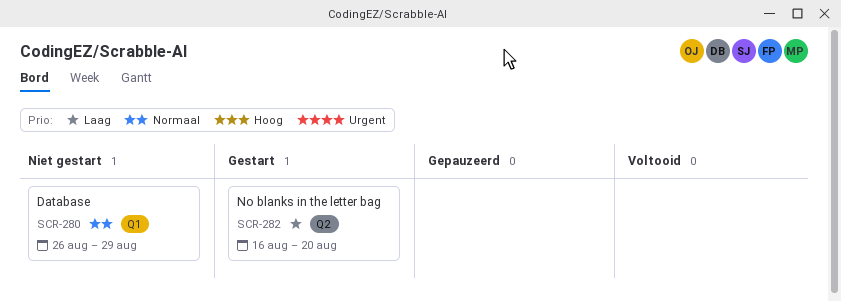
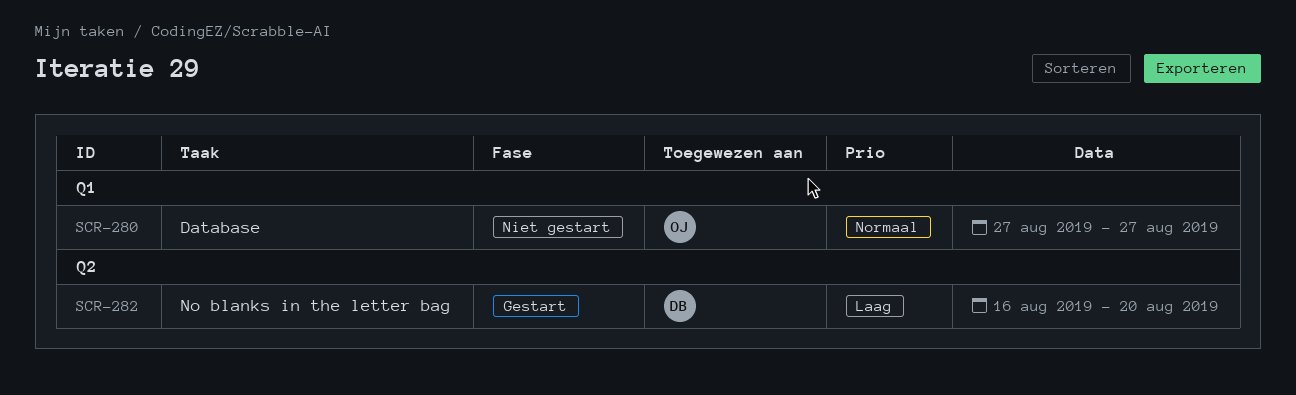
SCR-280, start: Aug 26 -> Aug 27
SCR-280, due: Aug 29 -> Aug 27

